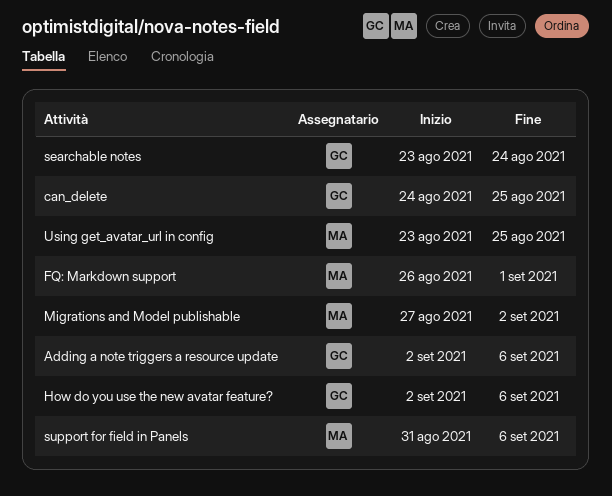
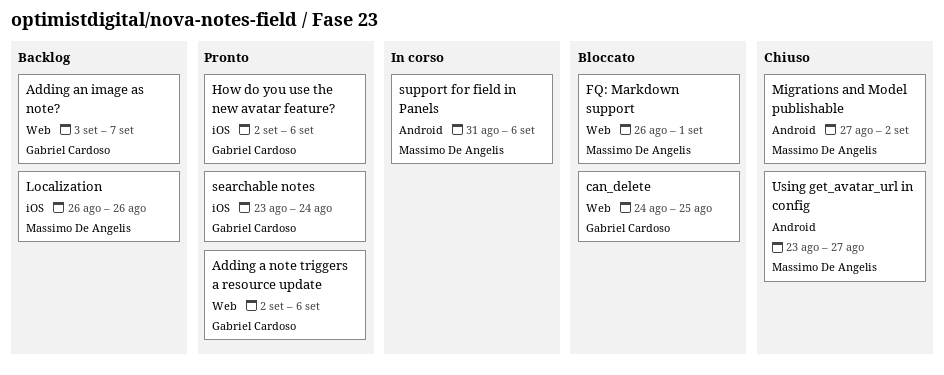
Adding an image as note?: none -> present
Localization: none -> present
Using get_avatar_url in config, due: Aug 25 -> Aug 27

